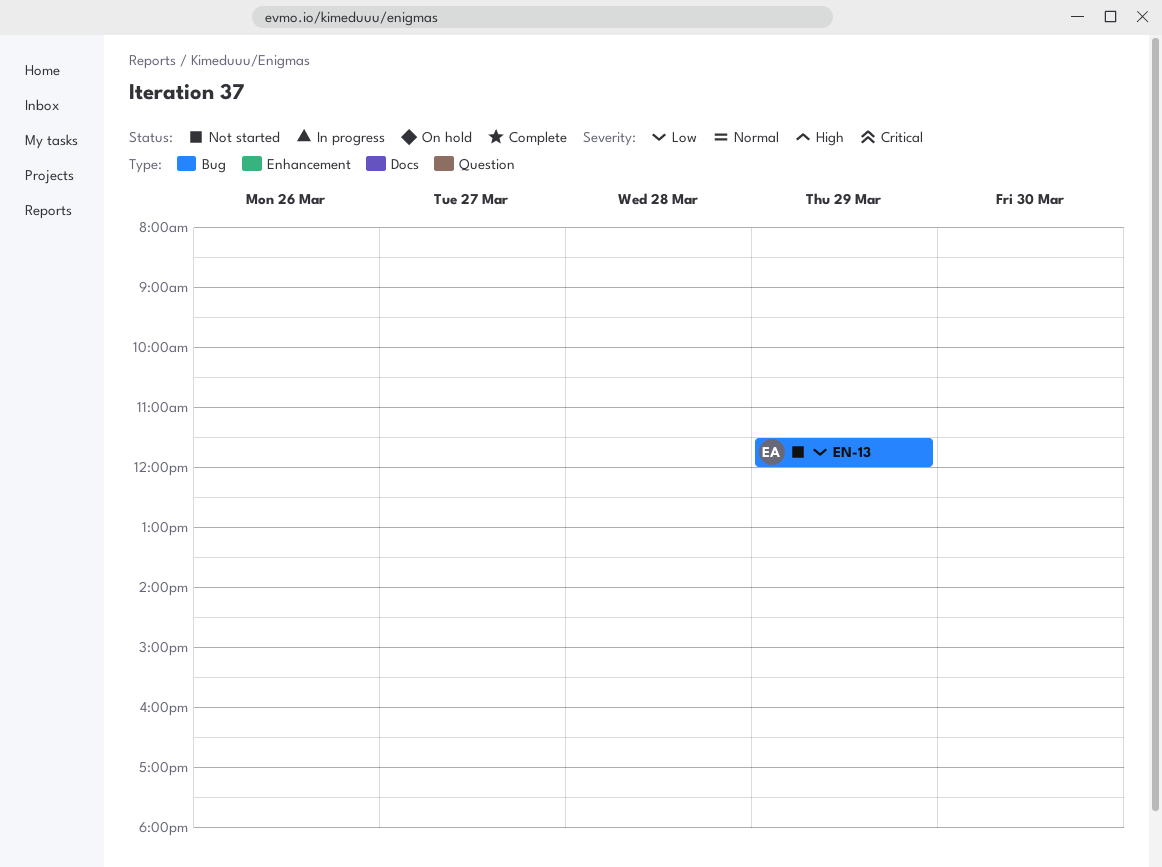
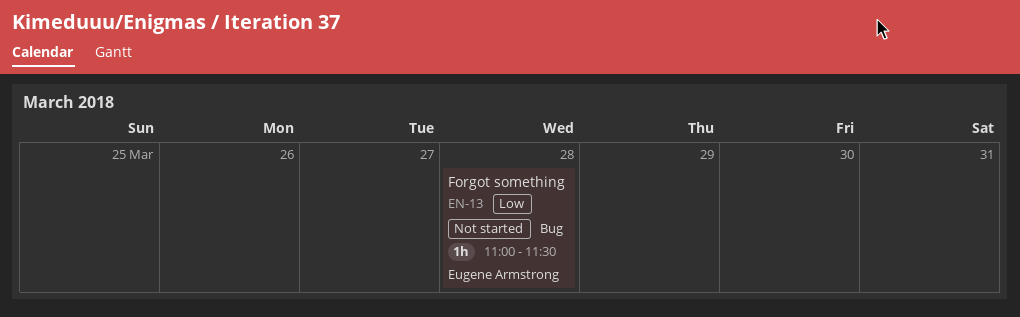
EN-13, day: Mar 29 -> Mar 28
EN-13, begins: 11:30 -> 11:00
EN-13, ends: 12:00 -> 11:30

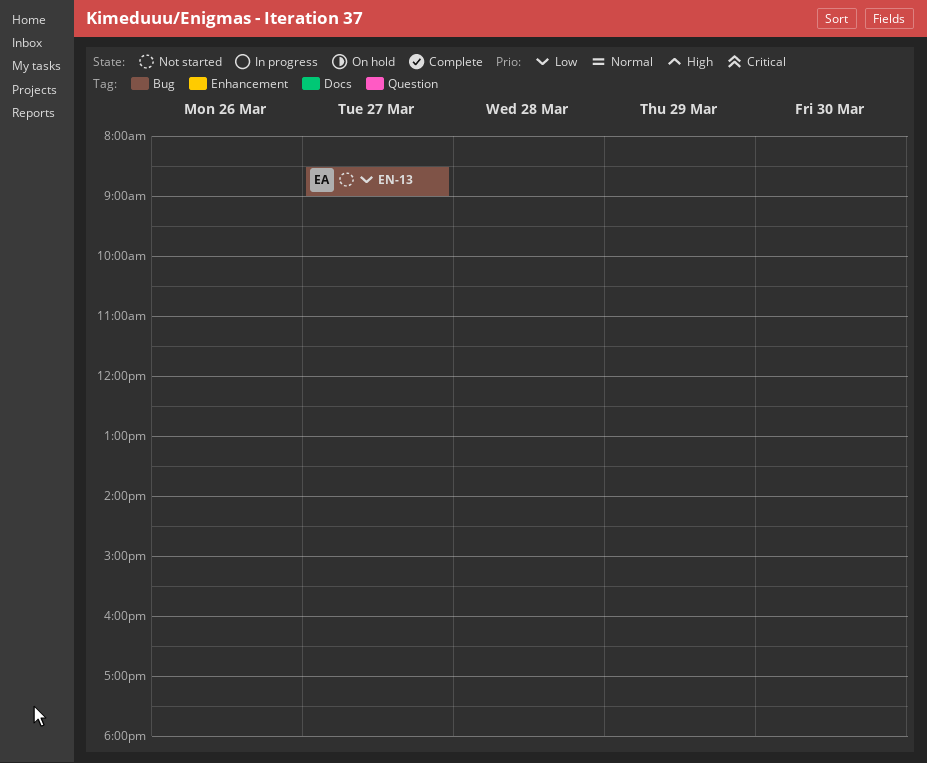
EN-13, day: Mar 28 -> Mar 27
EN-13, begins: 11:00 -> 08:30
EN-13, ends: 11:30 -> 09:00

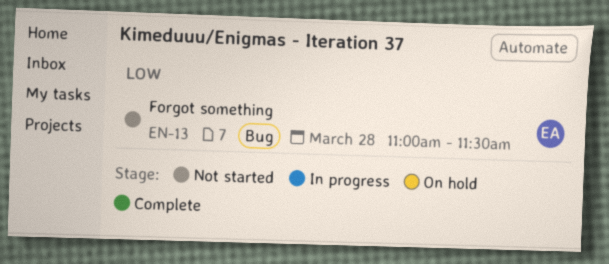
EN-13, day: Mar 27 -> Mar 28
EN-13, begins: 08:30 -> 11:00
EN-13, ends: 09:00 -> 11:30

